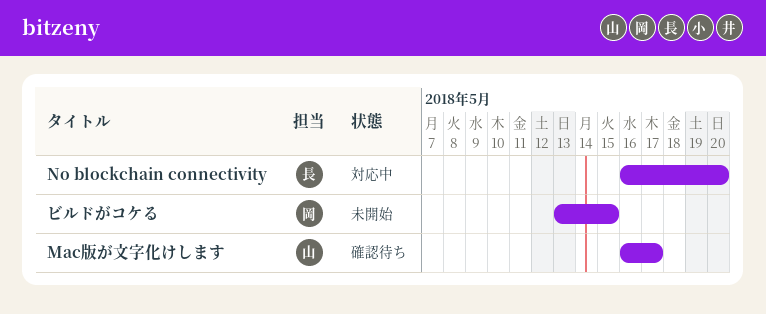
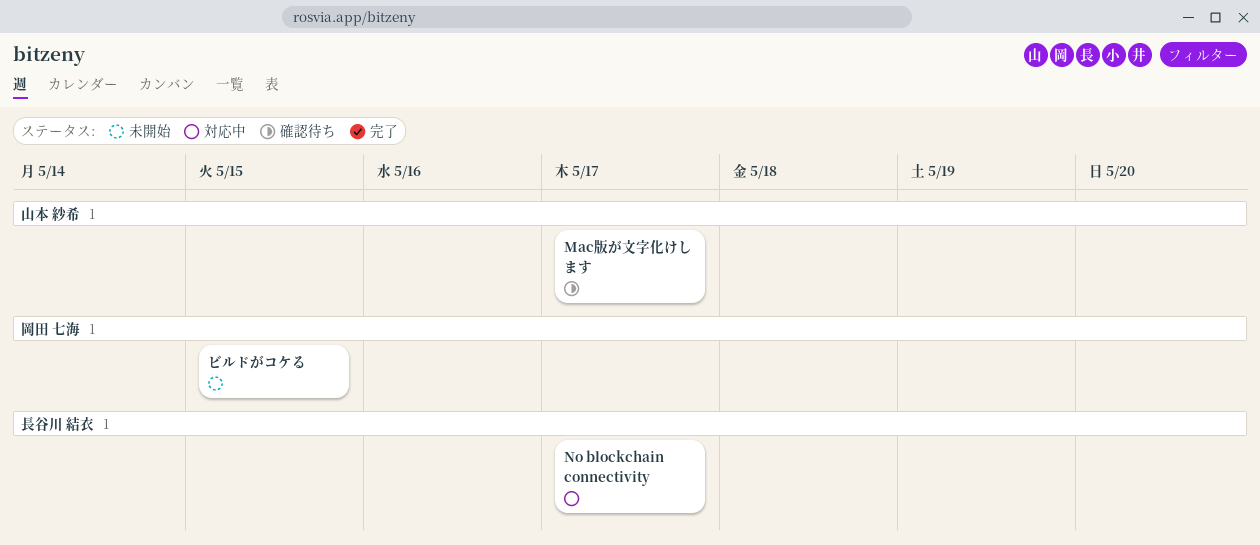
No blockchain connectivity, due: May 20 -> May 17

